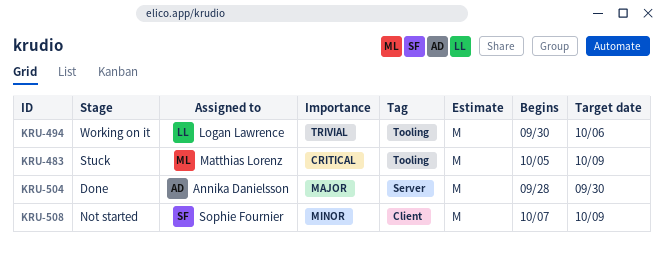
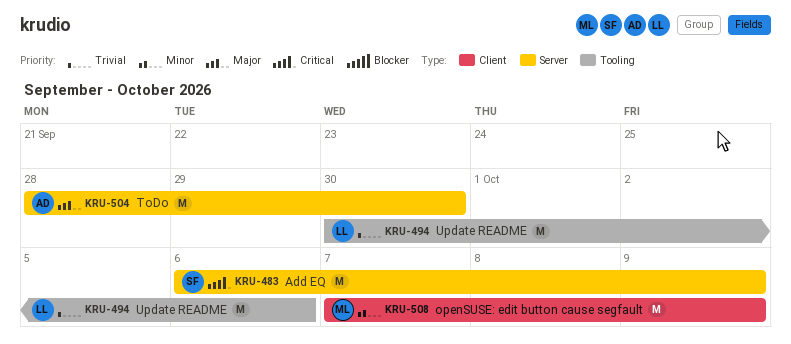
KRU-483, owner: Matthias Lorenz -> Sophie Fournier
KRU-483, label: Tooling -> Server
KRU-483, start: Oct 5 -> Oct 6
KRU-508, owner: Sophie Fournier -> Matthias Lorenz

